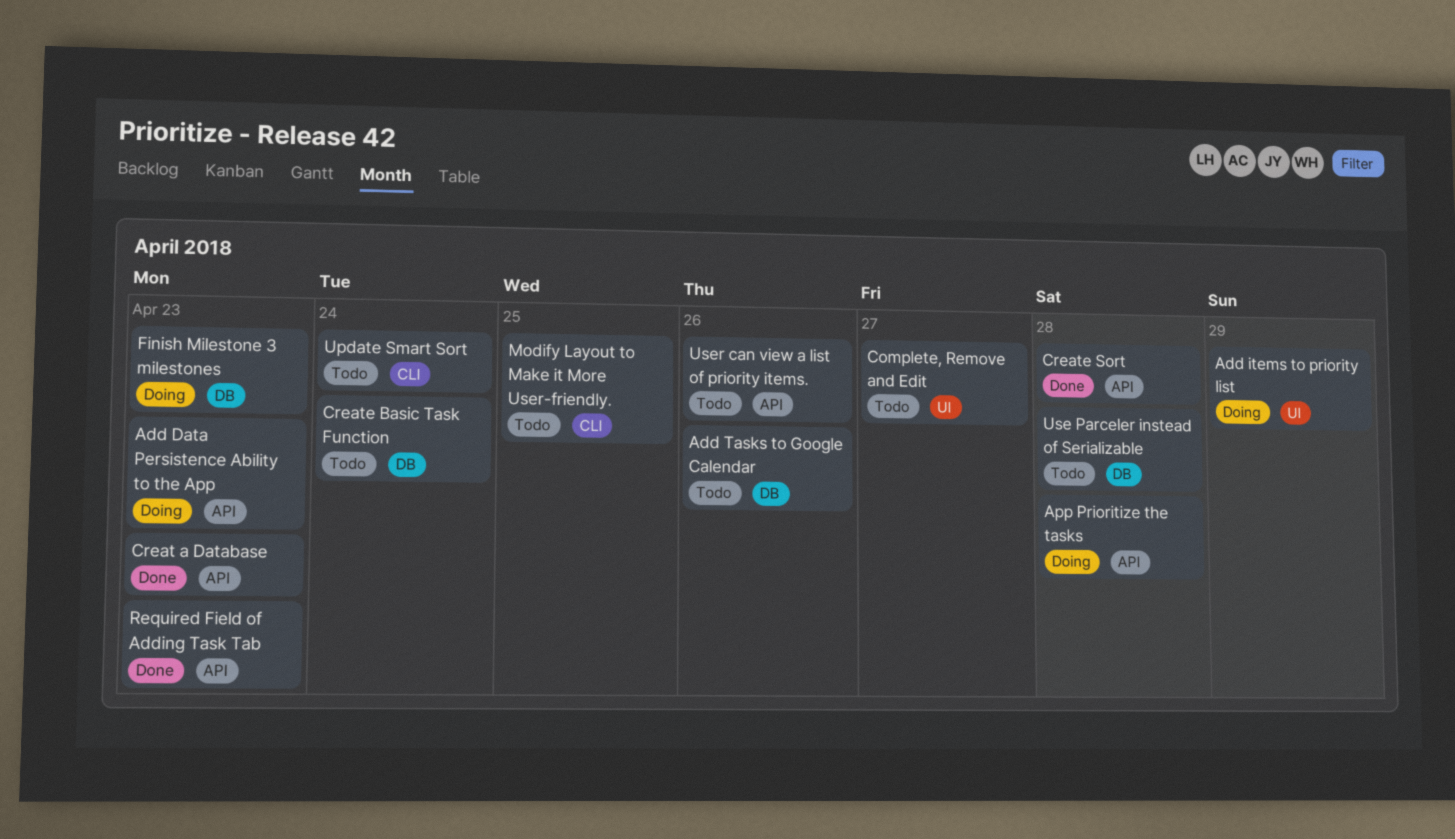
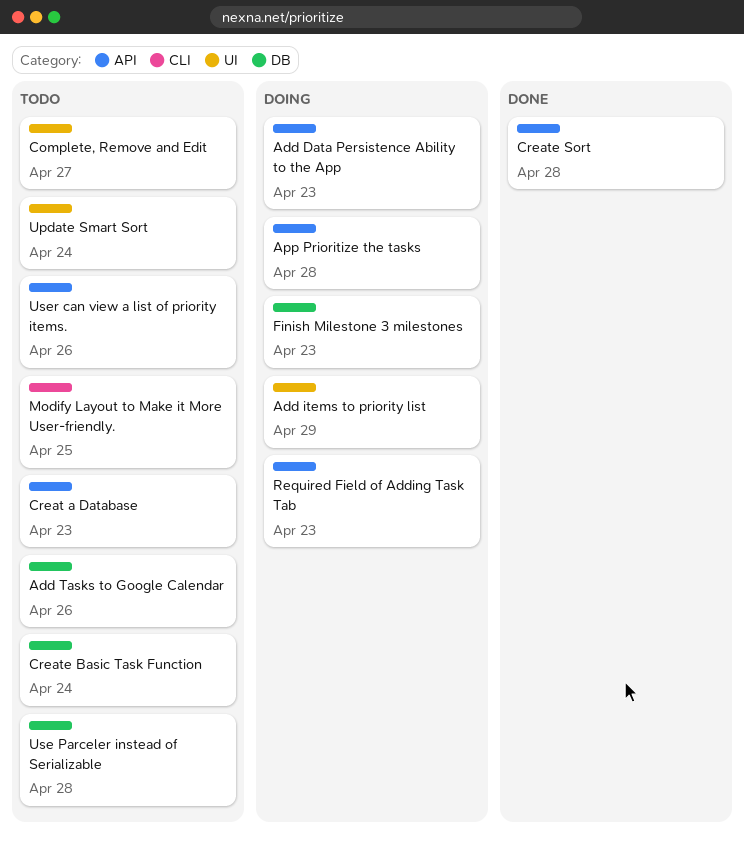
Creat a Database, status: Done -> Todo
Required Field of Adding Task Tab, status: Done -> Doing
Update Smart Sort, label: CLI -> UI

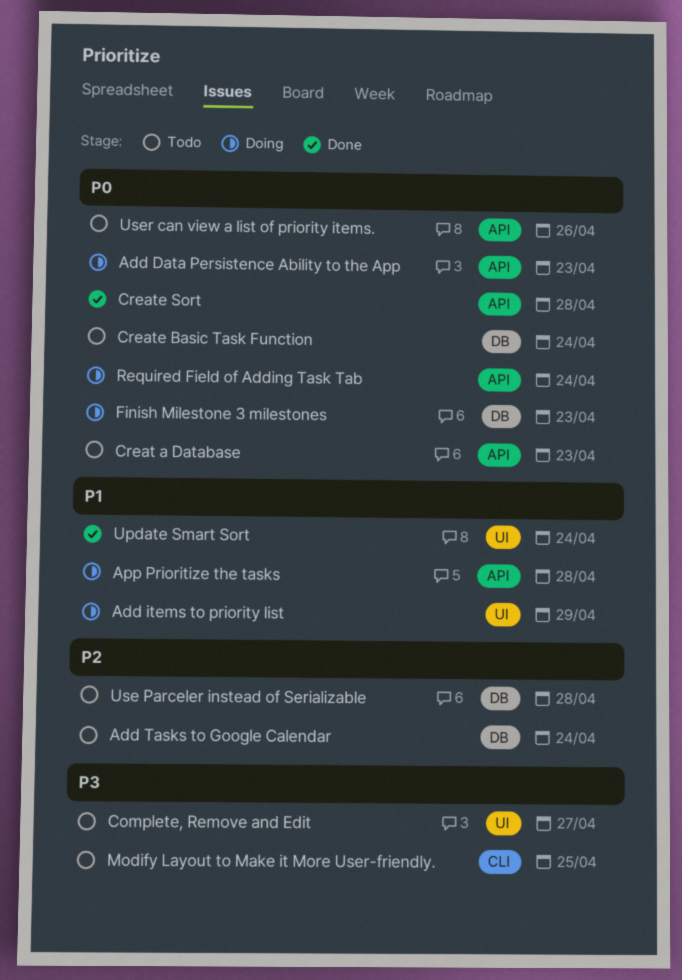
Add Tasks to Google Calendar, due: Apr 26 -> Apr 24
Required Field of Adding Task Tab, due: Apr 23 -> Apr 24
Update Smart Sort, status: Todo -> Done

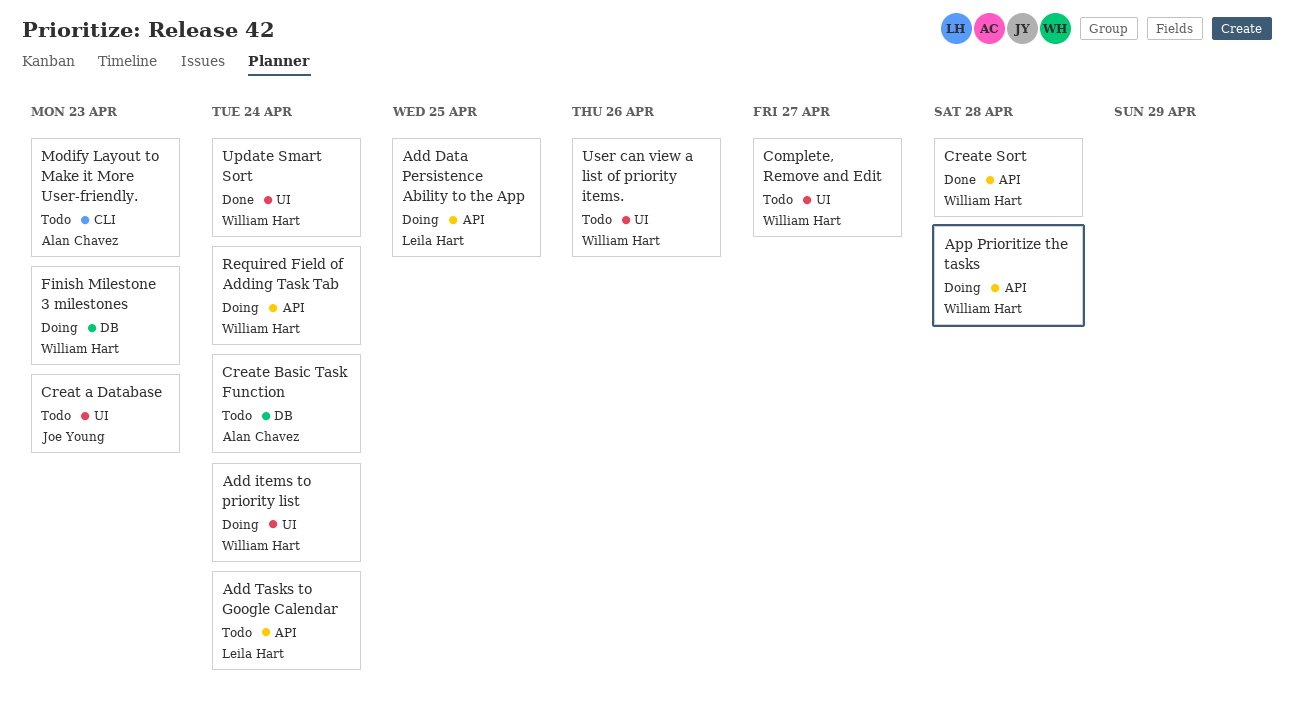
Add Data Persistence Ability to the App, due: Apr 23 -> Apr 25
Add items to priority list, due: Apr 29 -> Apr 24
Add Tasks to Google Calendar, label: DB -> API
Creat a Database, label: API -> UI
Modify Layout to Make it More User-friendly., due: Apr 25 -> Apr 23
Use Parceler instead of Serializable: present -> none
User can view a list of priority items., label: API -> UI

